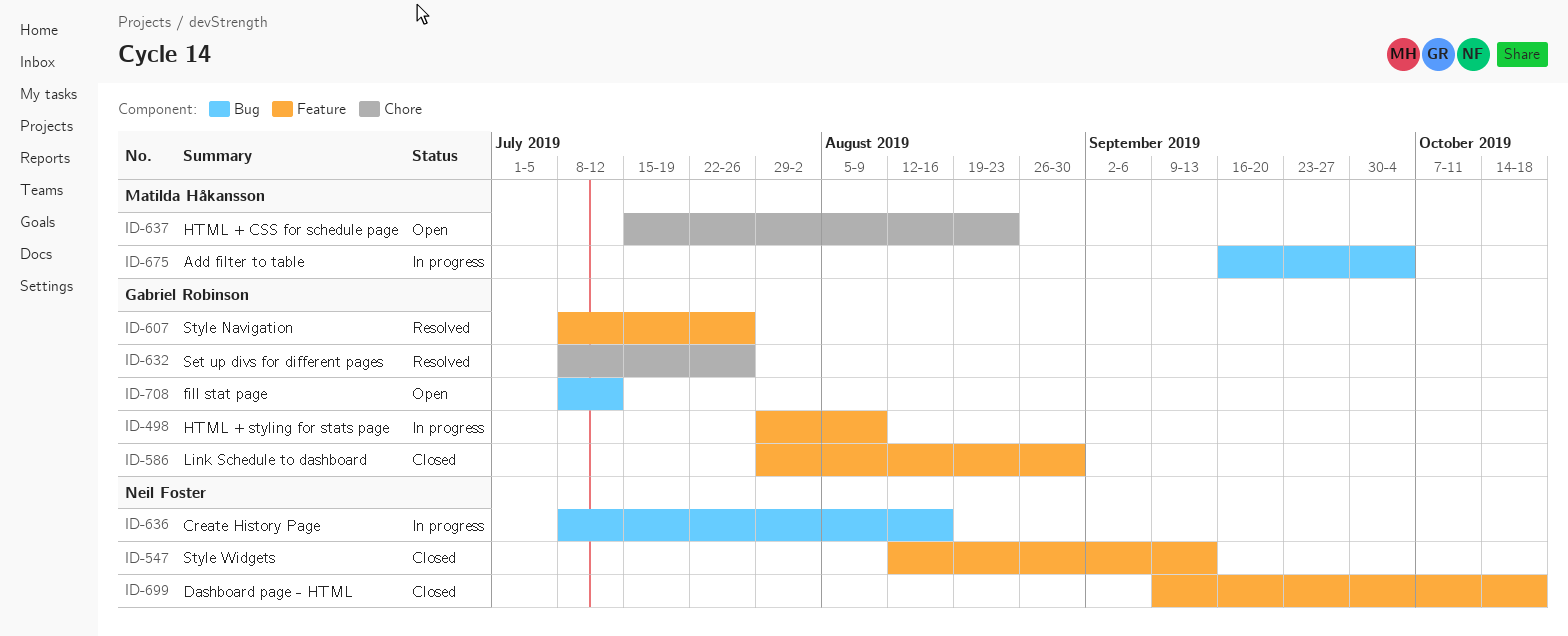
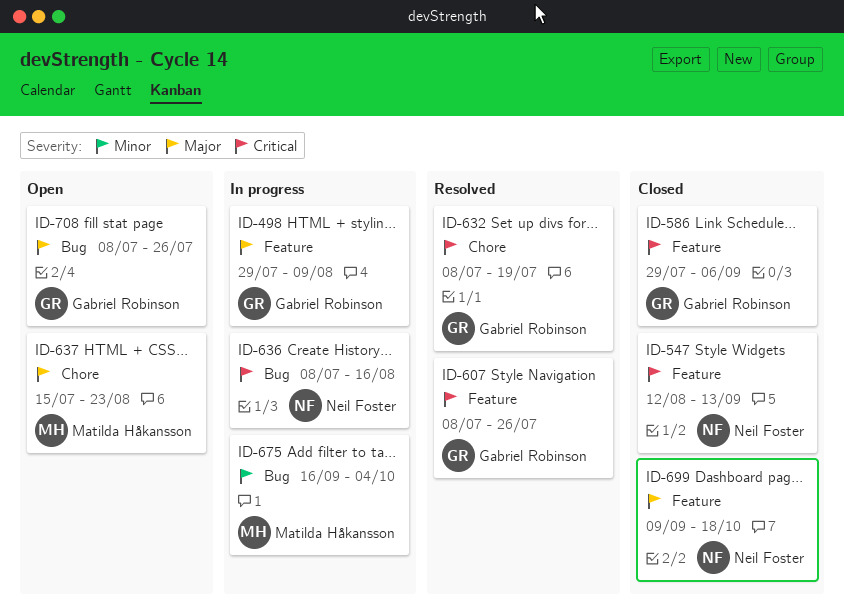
ID-586, due: Aug 30 -> Sep 6
ID-632, due: Jul 26 -> Jul 19
ID-708, due: Jul 12 -> Jul 26

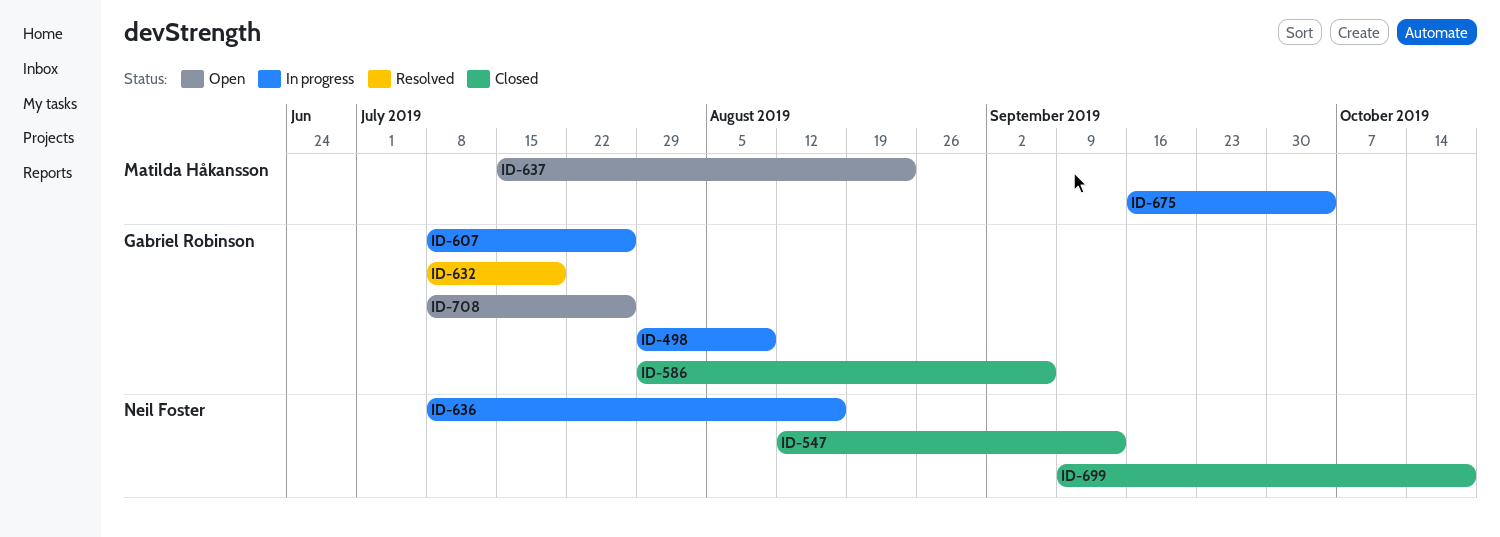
ID-607, status: Resolved -> In progress

